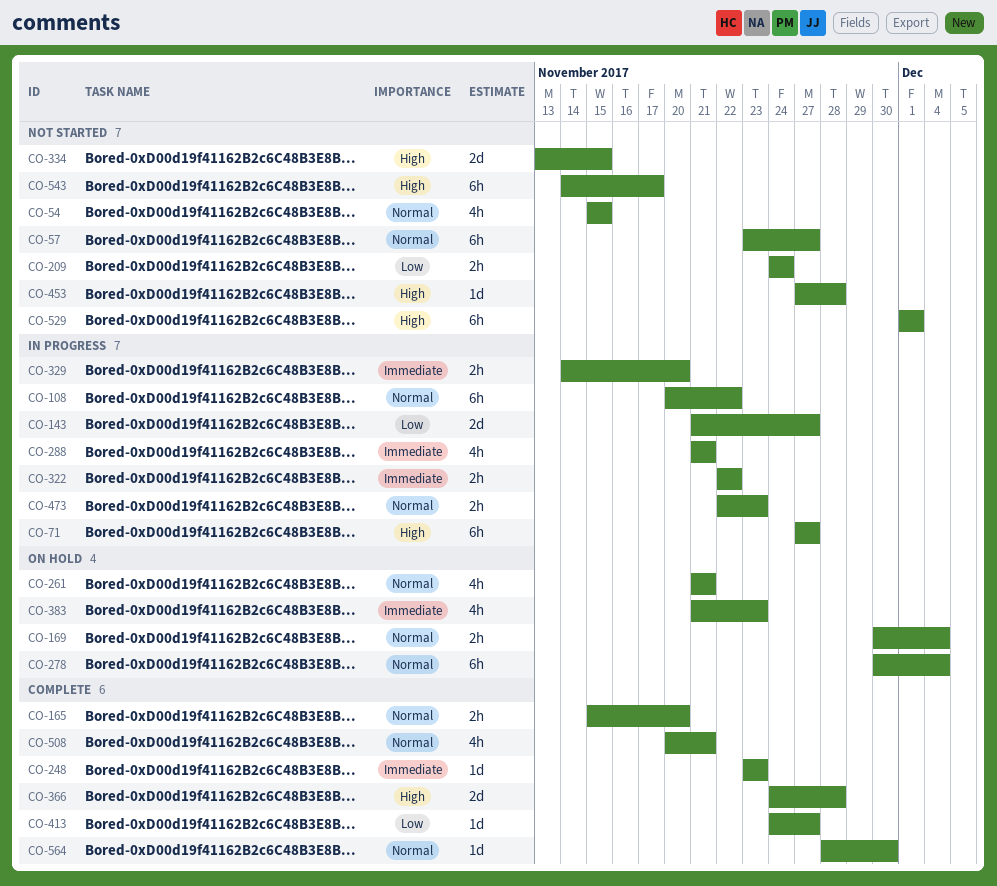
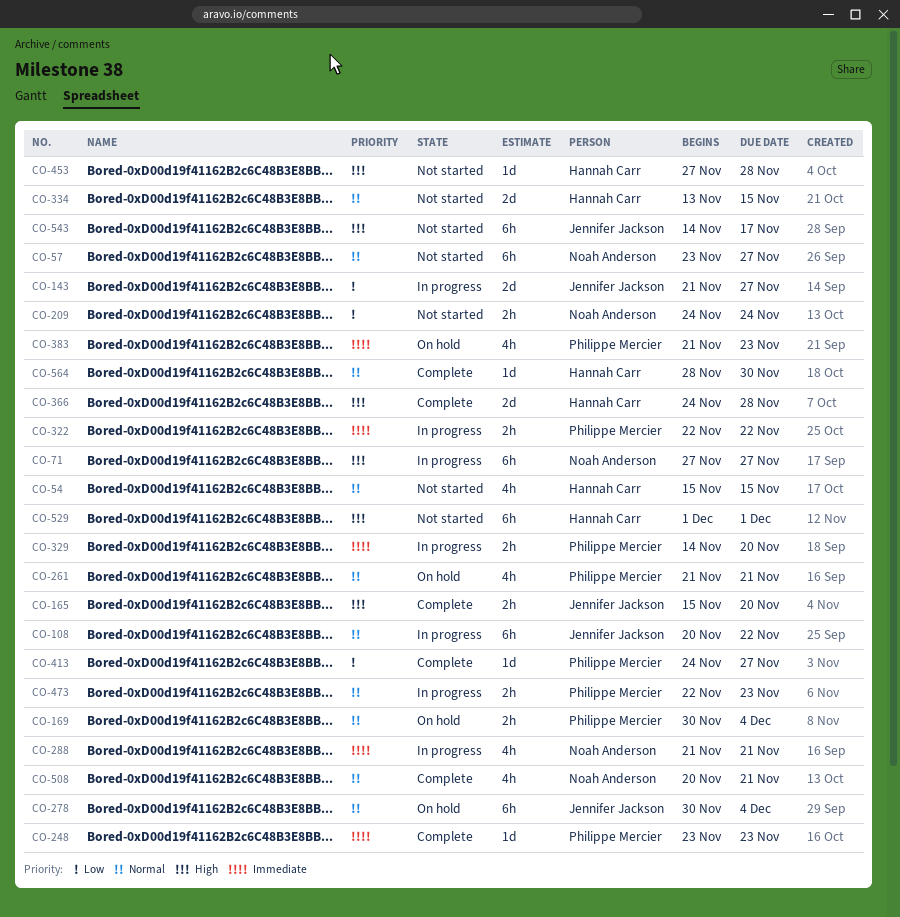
CO-165, priority: Normal -> High
CO-334, priority: High -> Normal

